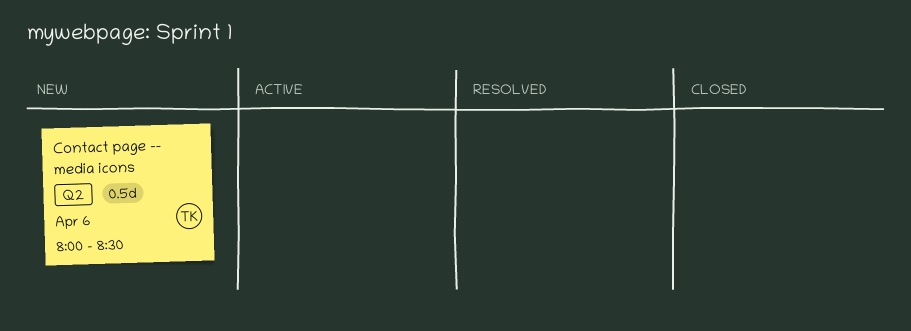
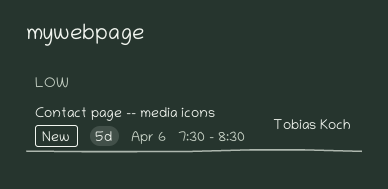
Contact page -- media icons, estimate: 0.5d -> 5d
Contact page -- media icons, begins: 08:00 -> 07:30

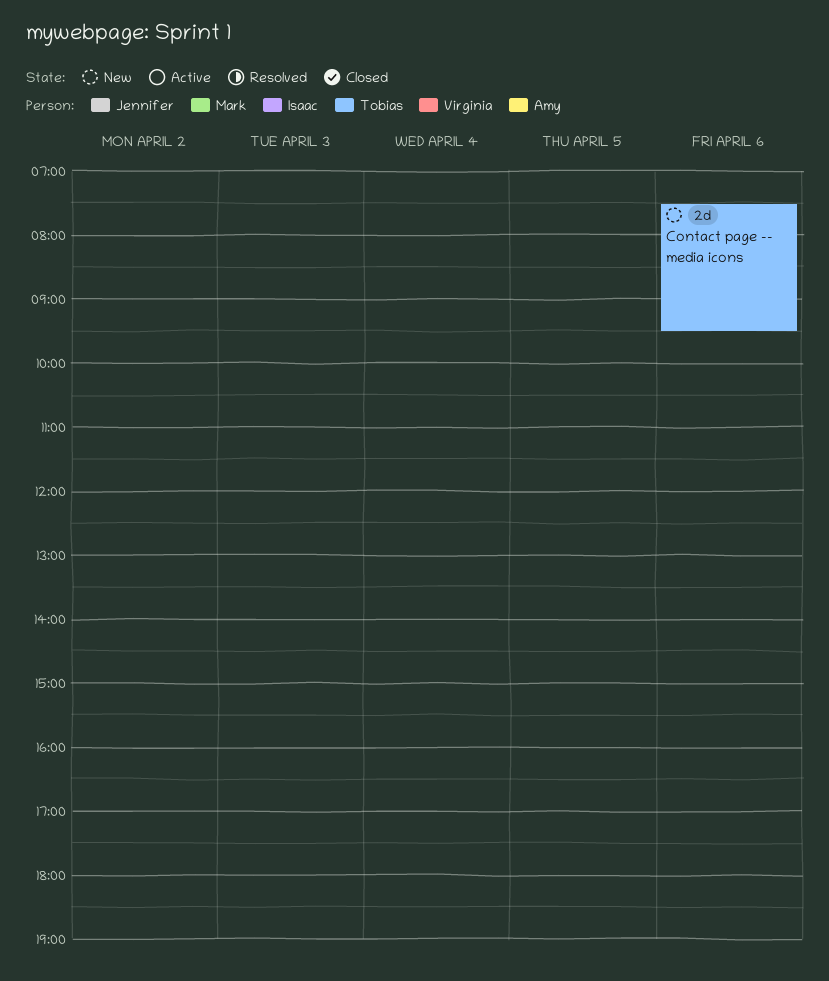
Contact page -- media icons, estimate: 5d -> 2d
Contact page -- media icons, ends: 08:30 -> 09:30

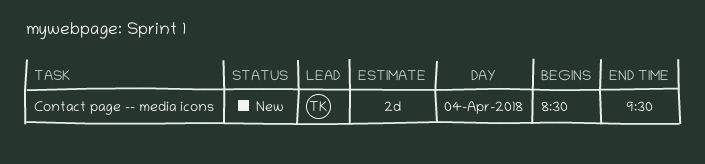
Contact page -- media icons, day: Apr 6 -> Apr 4
Contact page -- media icons, begins: 07:30 -> 08:30

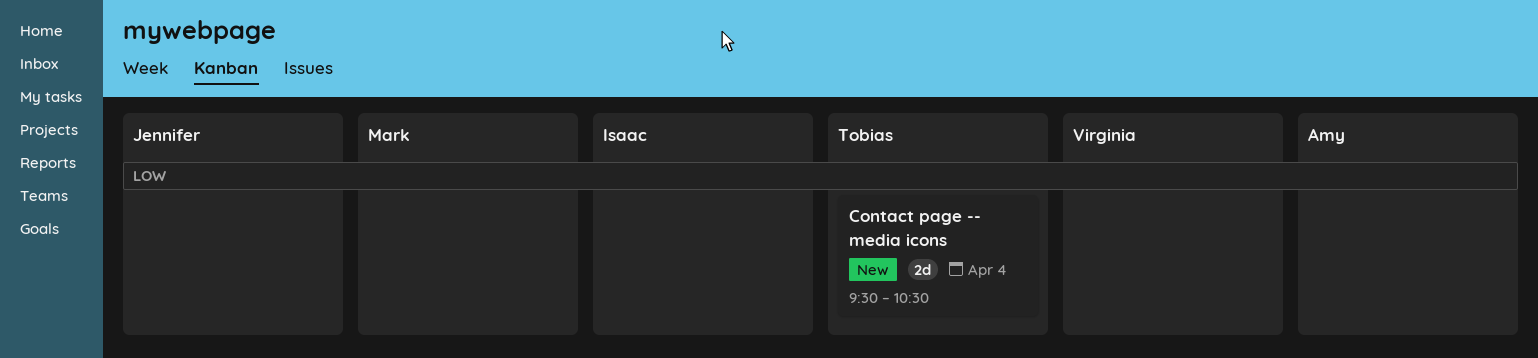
Contact page -- media icons, begins: 08:30 -> 09:30
Contact page -- media icons, ends: 09:30 -> 10:30

